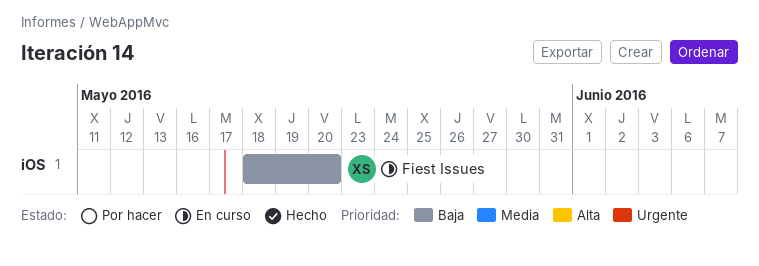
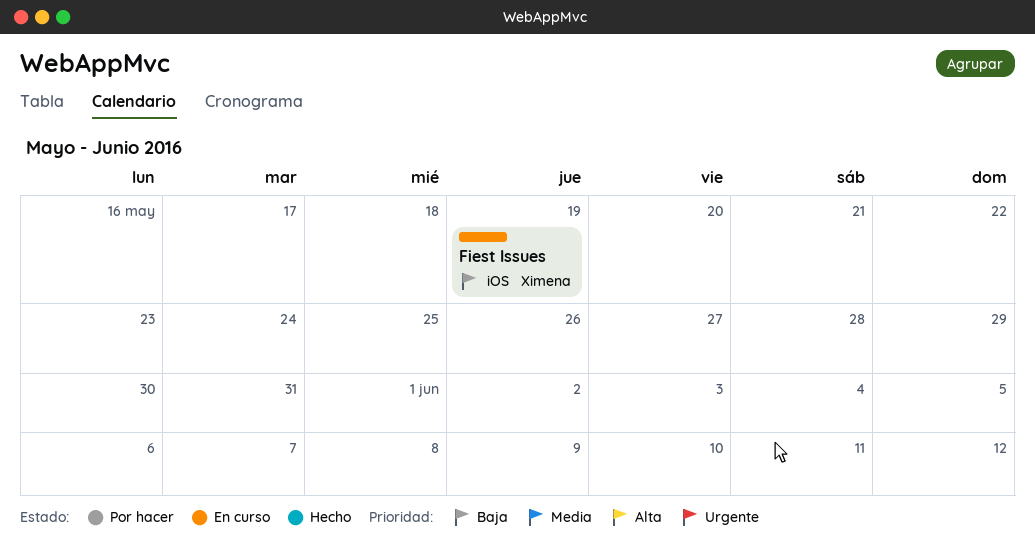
Fiest Issues, due: May 20 -> May 19

